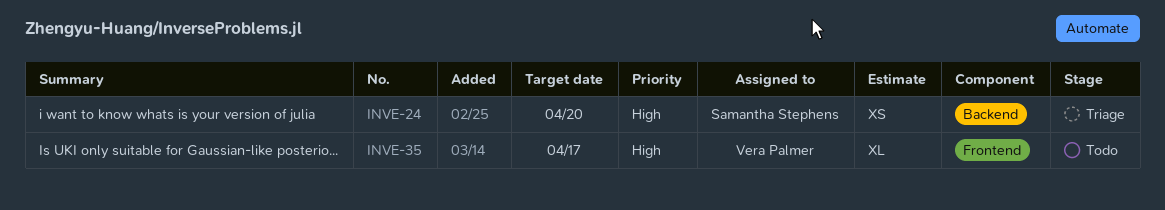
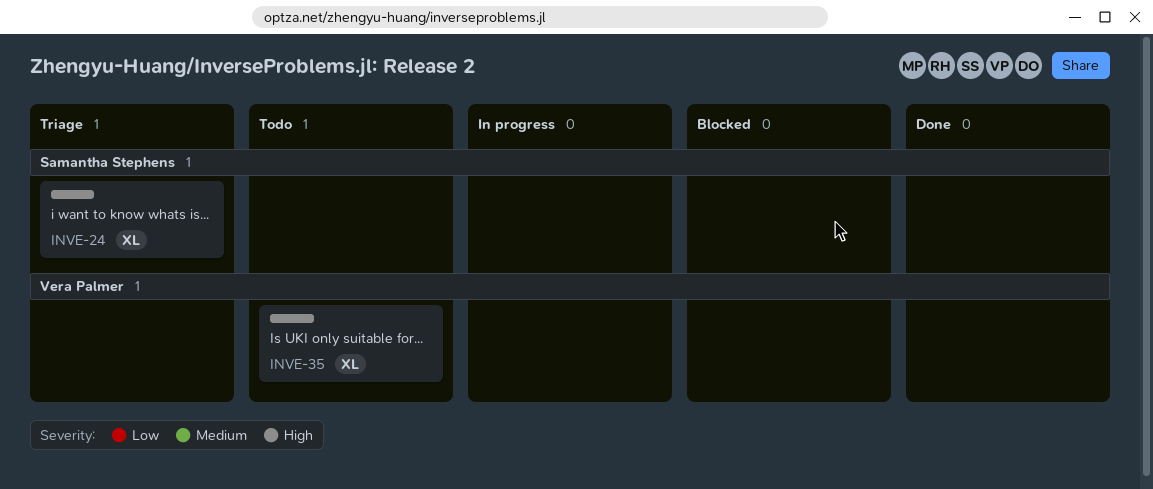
INVE-24, estimate: XS -> XL

